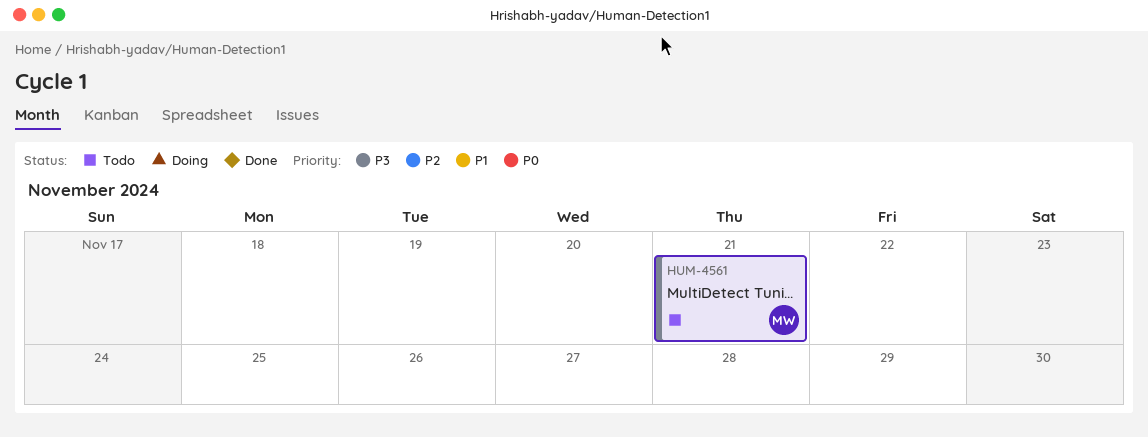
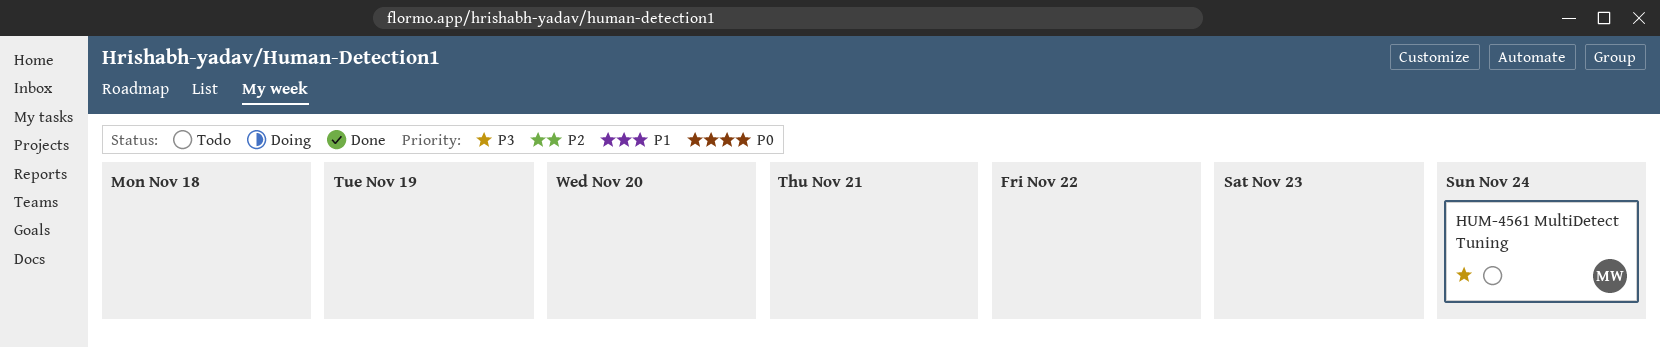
HUM-4561, due: Nov 21 -> Nov 24

